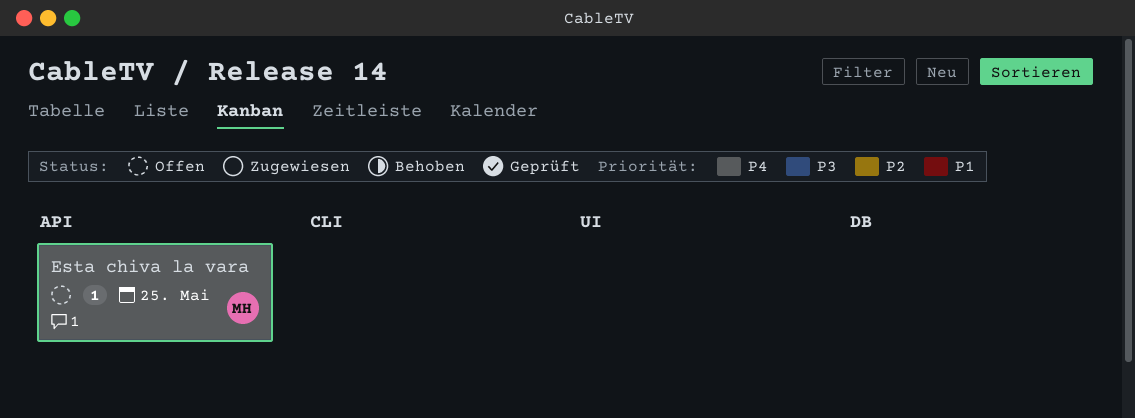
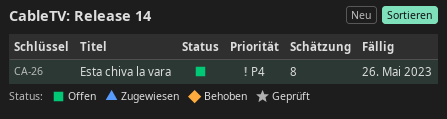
Esta chiva la vara, estimate: 1 -> 8
Esta chiva la vara, due: May 25 -> May 26

